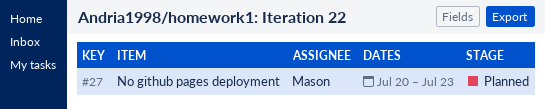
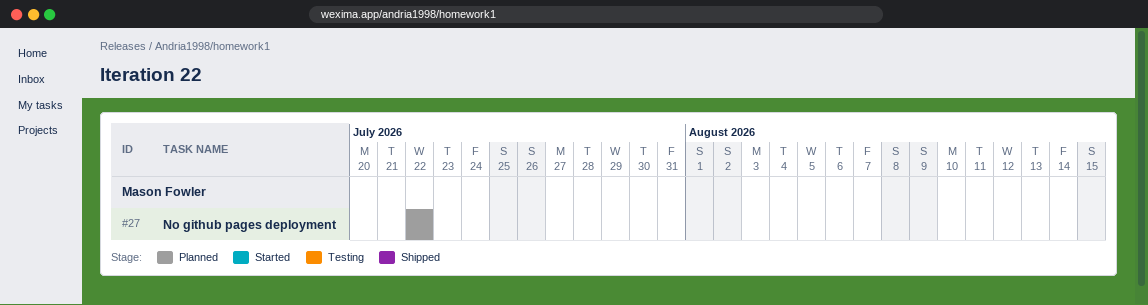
#27, start: Jul 20 -> Jul 22
#27, due: Jul 23 -> Jul 22

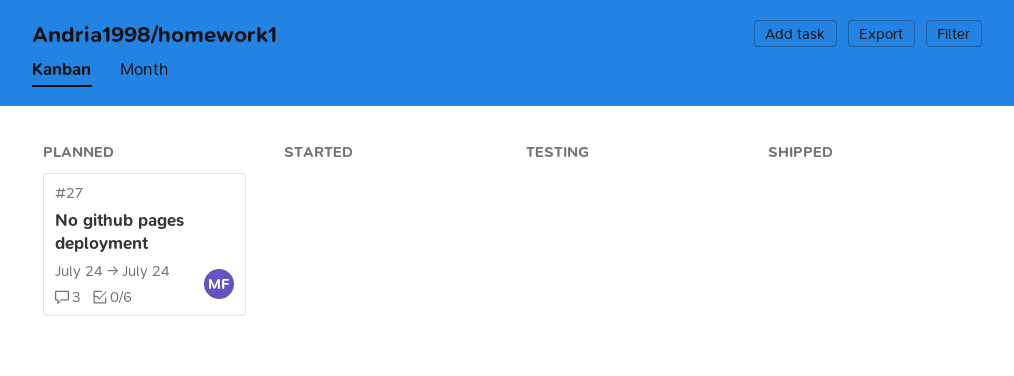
#27, start: Jul 22 -> Jul 24
#27, due: Jul 22 -> Jul 24

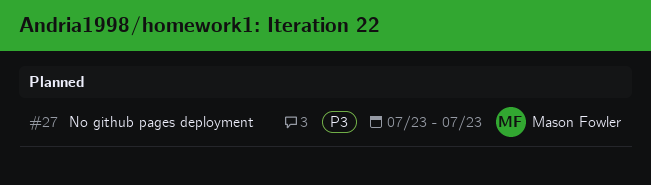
#27, start: Jul 24 -> Jul 23
#27, due: Jul 24 -> Jul 23

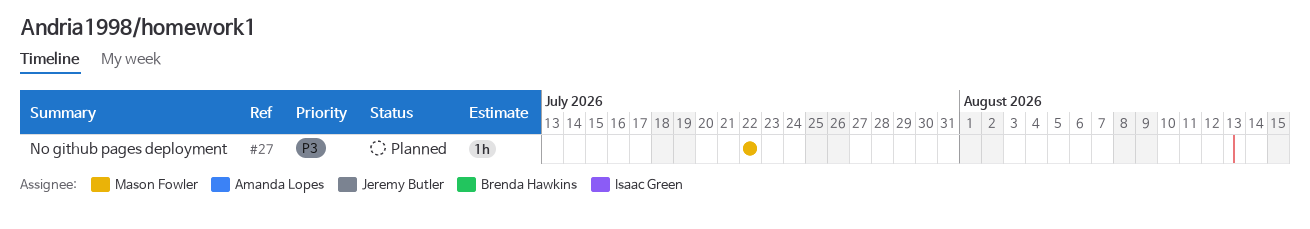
#27, start: Jul 23 -> Jul 22
#27, due: Jul 23 -> Jul 22

